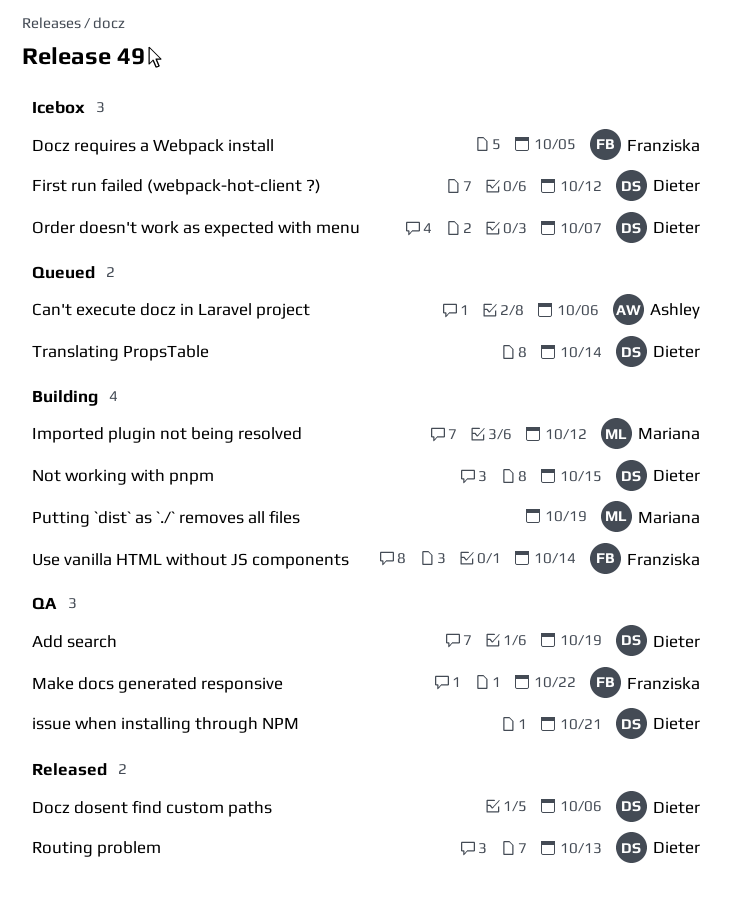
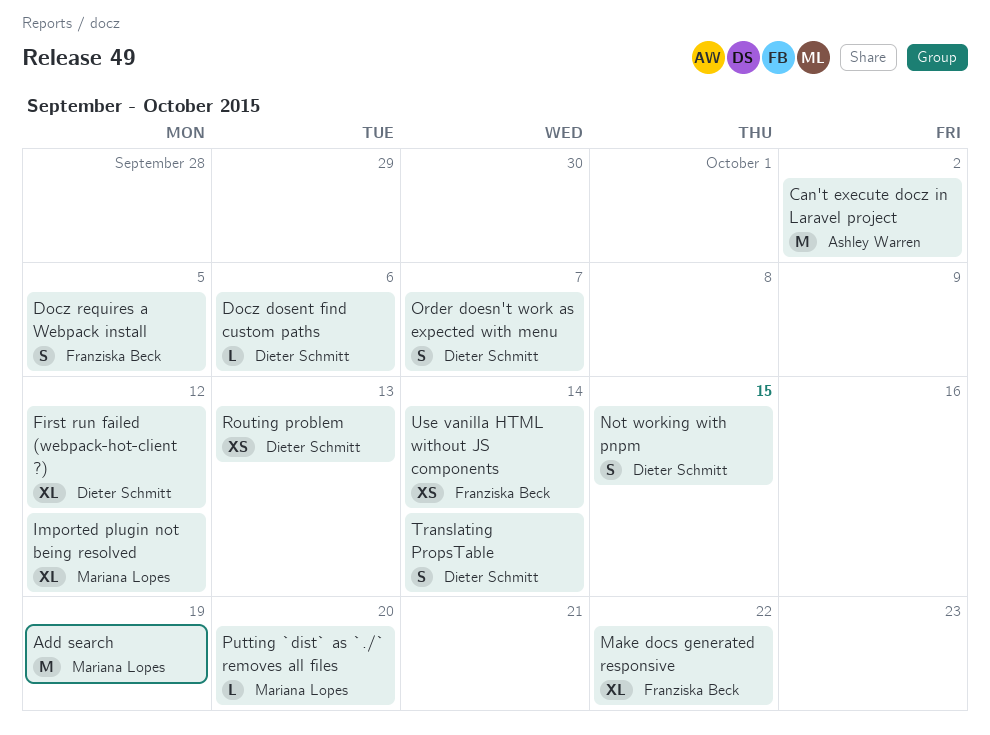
Add search, owner: Dieter Schmitt -> Mariana Lopes
Can't execute docz in Laravel project, due: Oct 6 -> Oct 2
issue when installing through NPM: present -> none
Putting `dist` as `./` removes all files, due: Oct 19 -> Oct 20

